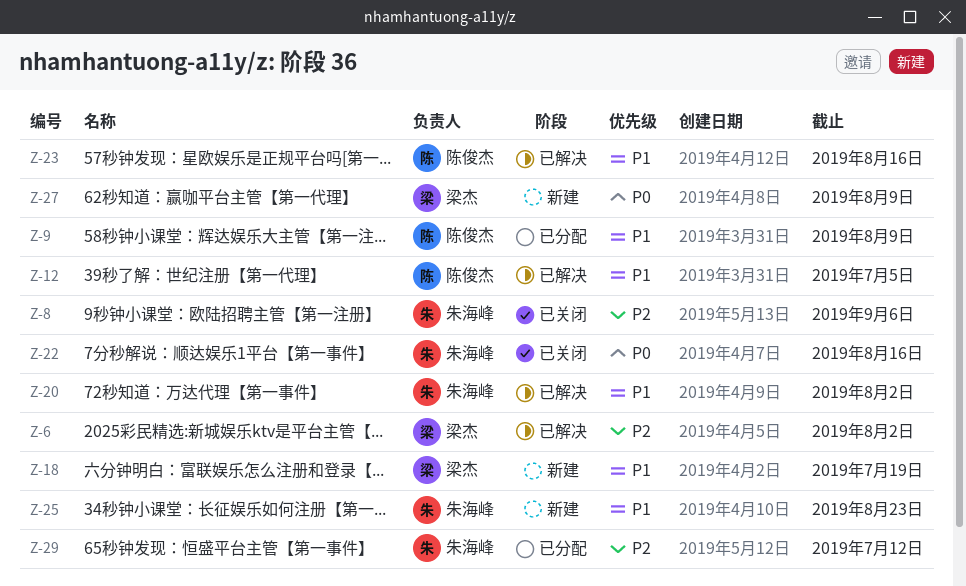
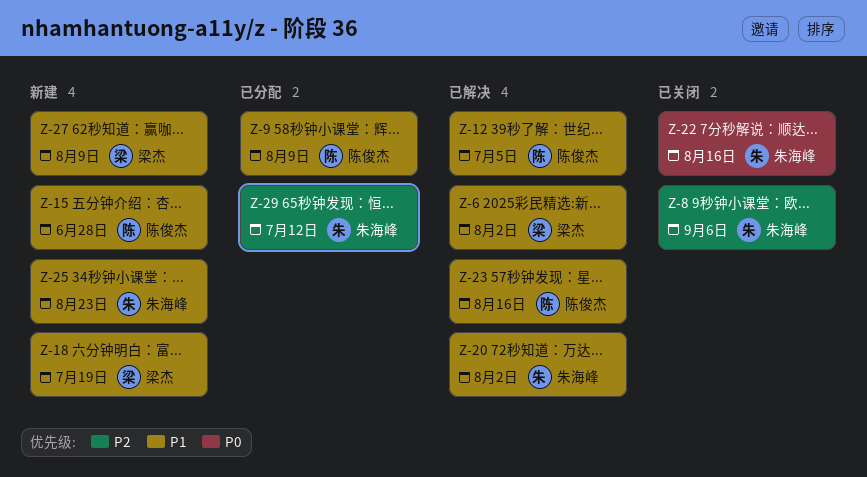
Z-6, priority: P2 -> P1
Z-15: none -> present
Z-27, priority: P0 -> P1

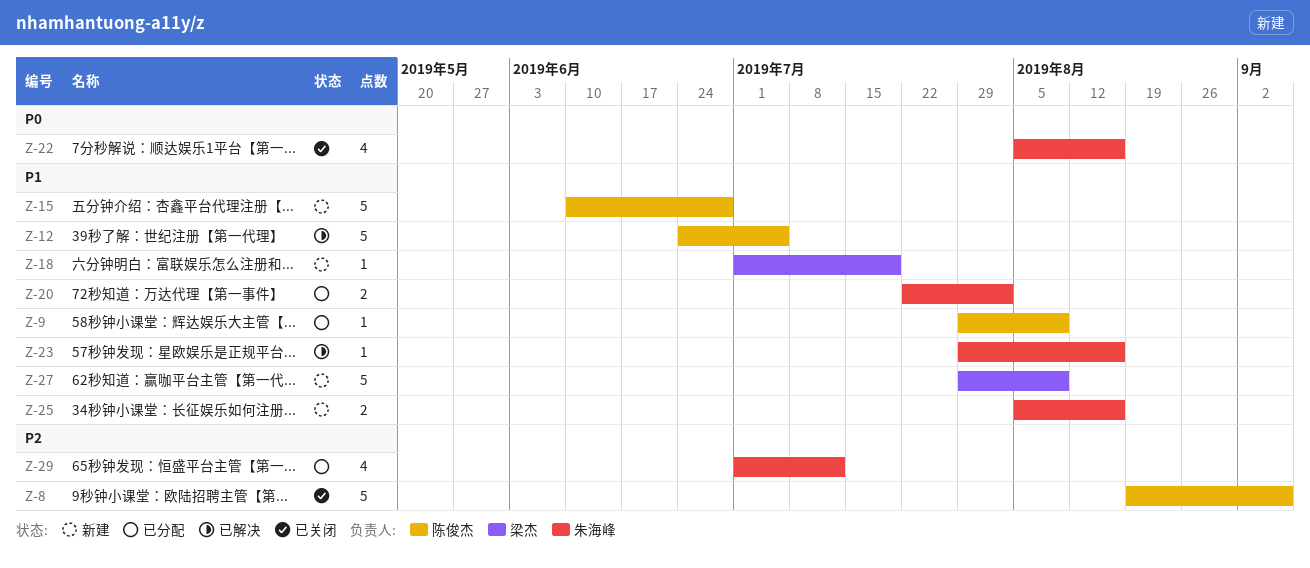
Z-6: present -> none
Z-8, owner: 朱海峰 -> 陈俊杰
Z-20, status: 已解决 -> 已分配
Z-23, owner: 陈俊杰 -> 朱海峰
Z-25, due: Aug 23 -> Aug 16

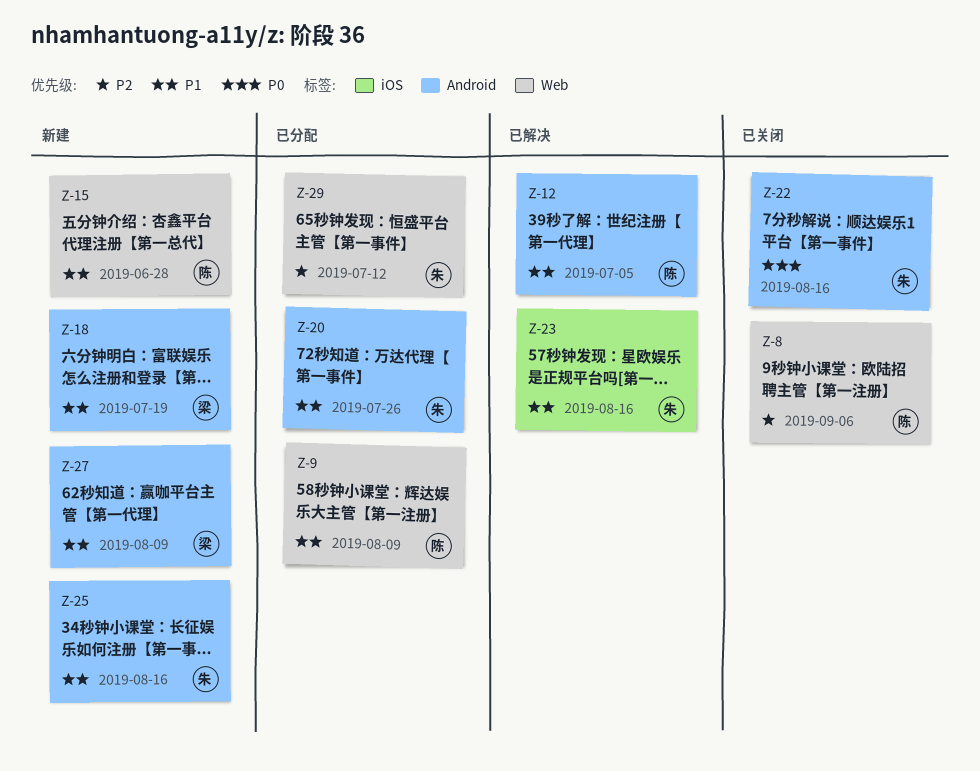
Z-20, due: Aug 2 -> Jul 26

